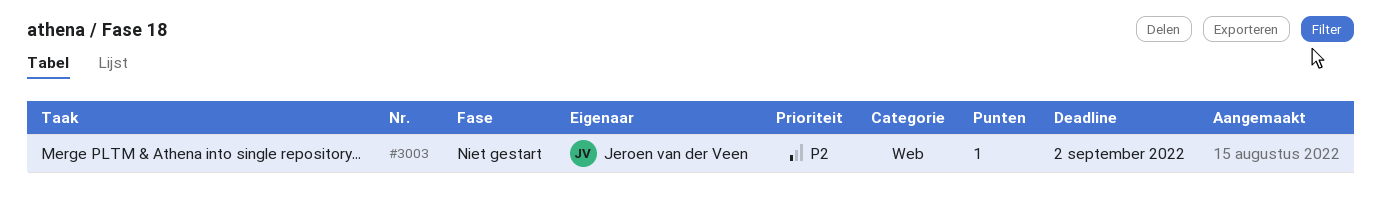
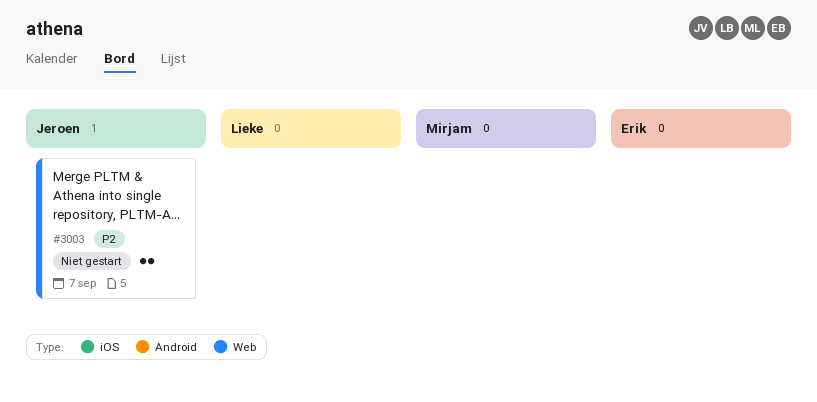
#3003, estimate: 1 -> 2
#3003, due: Sep 2 -> Sep 7

